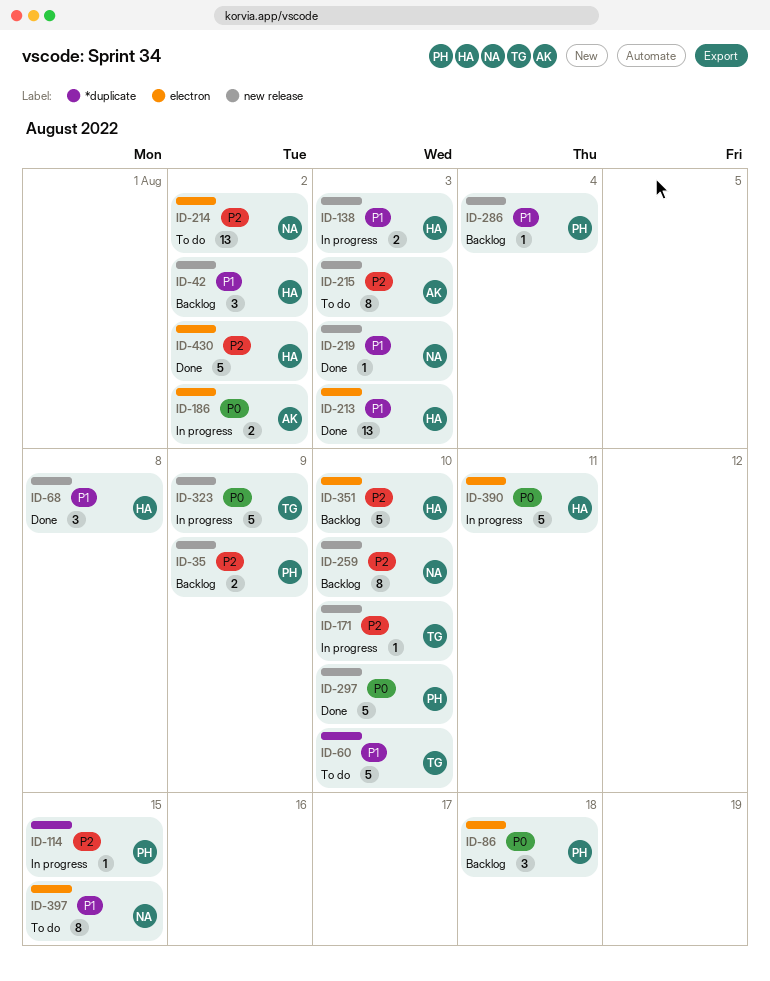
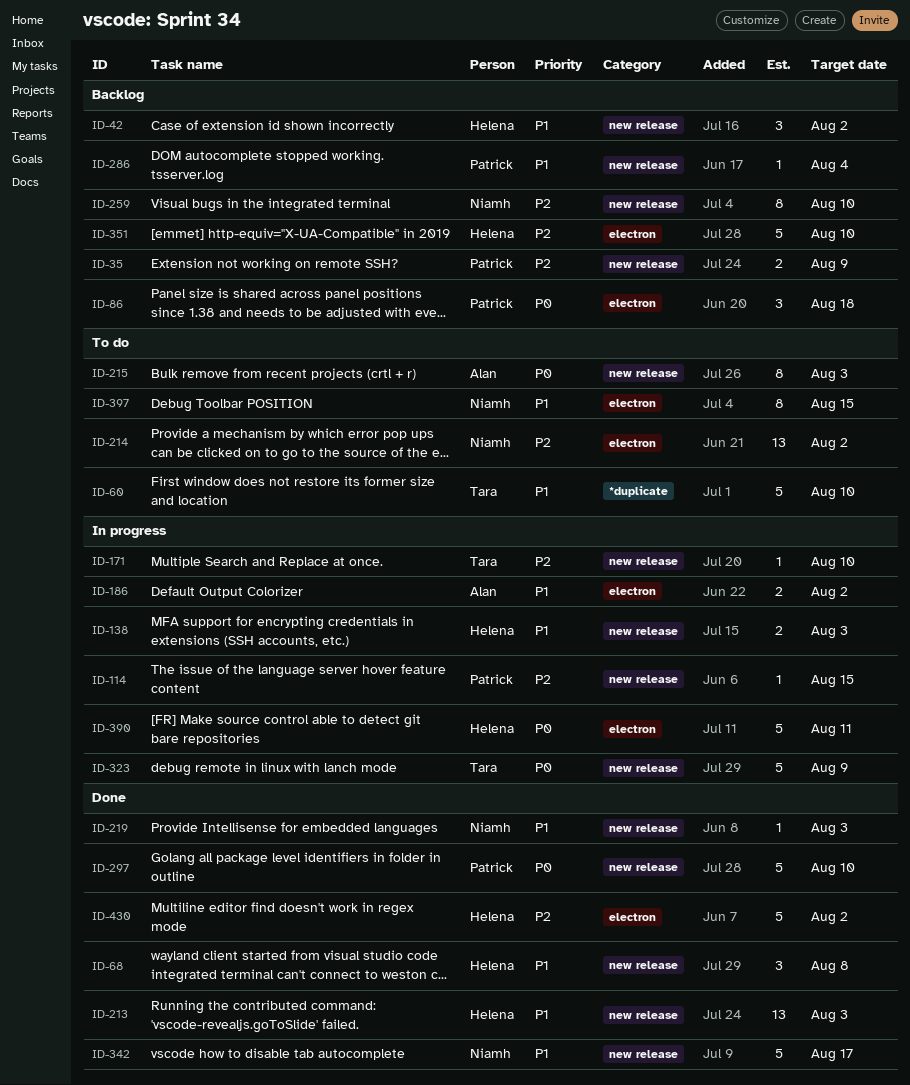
ID-114, label: *duplicate -> new release
ID-186, priority: P0 -> P1
ID-213, label: electron -> new release
ID-215, priority: P2 -> P0
ID-342: none -> present

